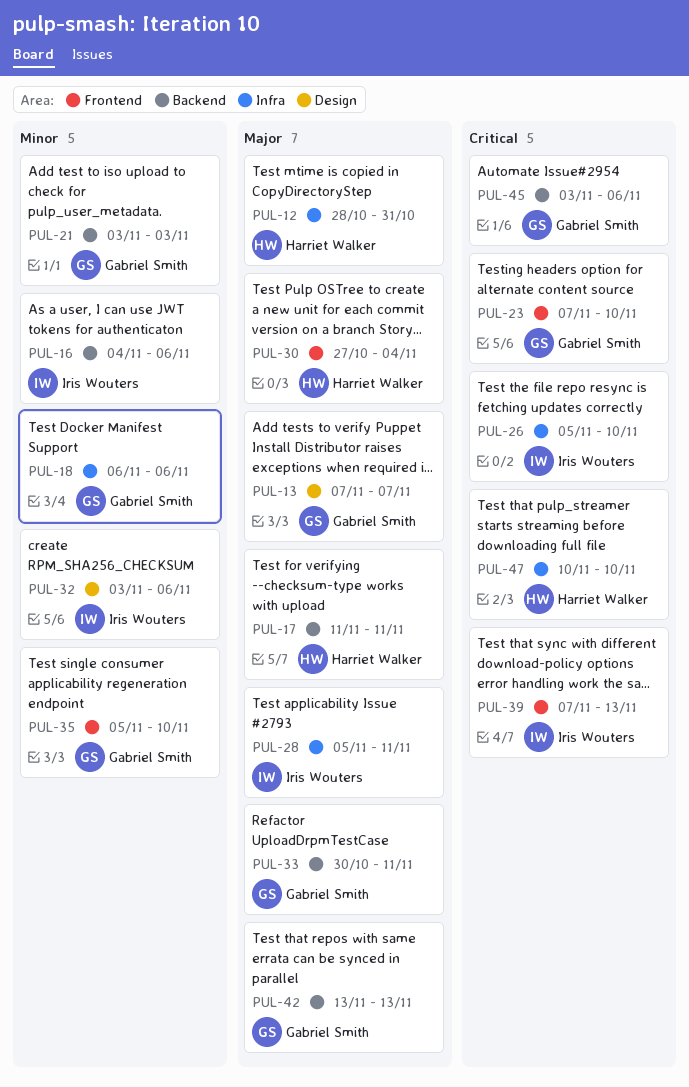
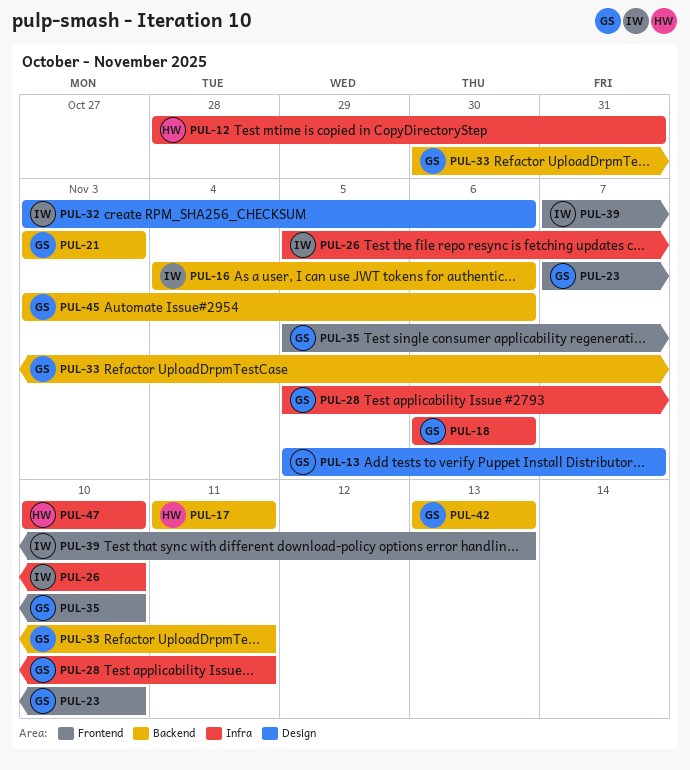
PUL-13, start: Nov 7 -> Nov 5
PUL-28, owner: Iris Wouters -> Gabriel Smith
PUL-30: present -> none

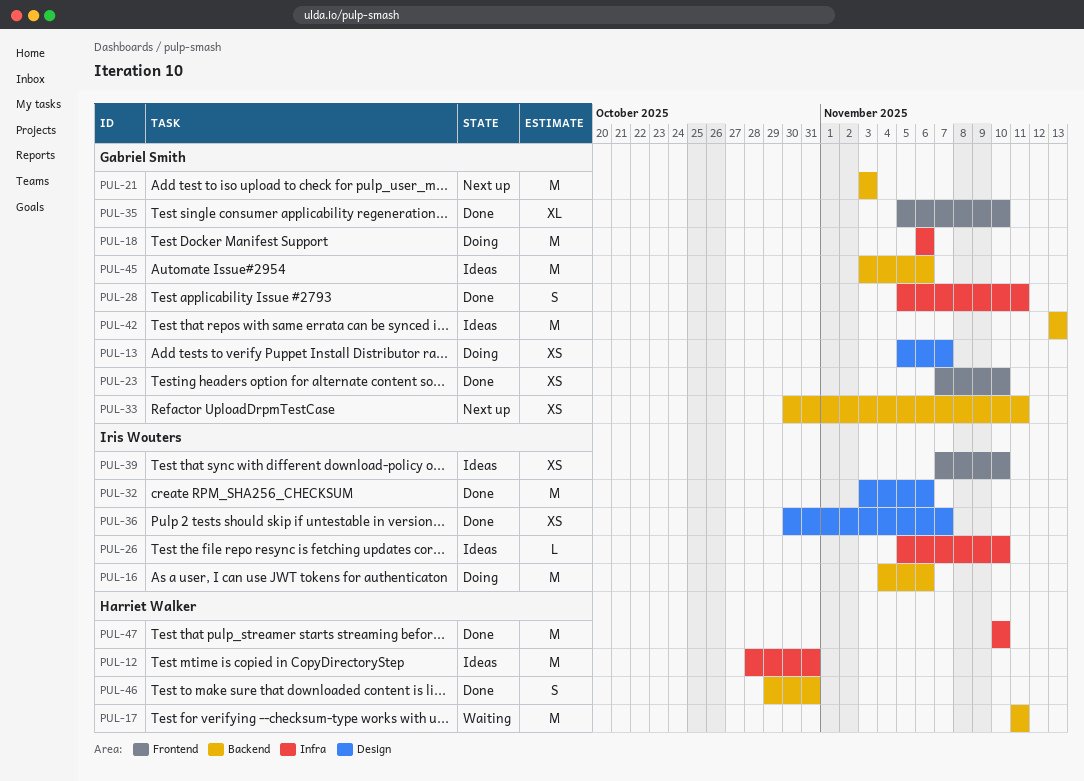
PUL-36: none -> present
PUL-39, due: Nov 13 -> Nov 10
PUL-46: none -> present

